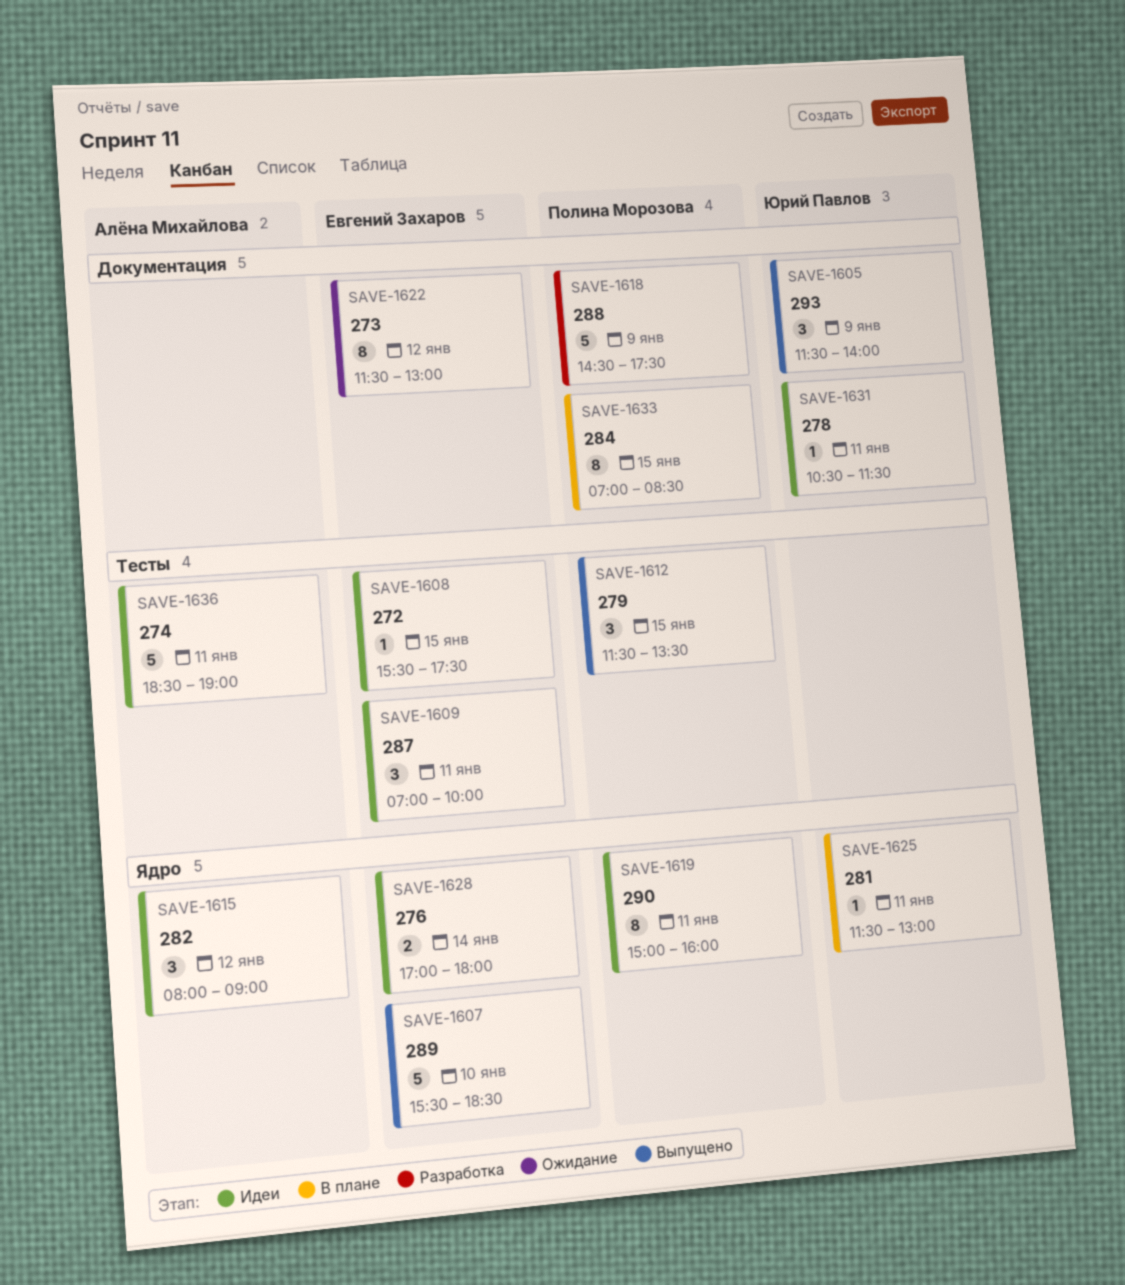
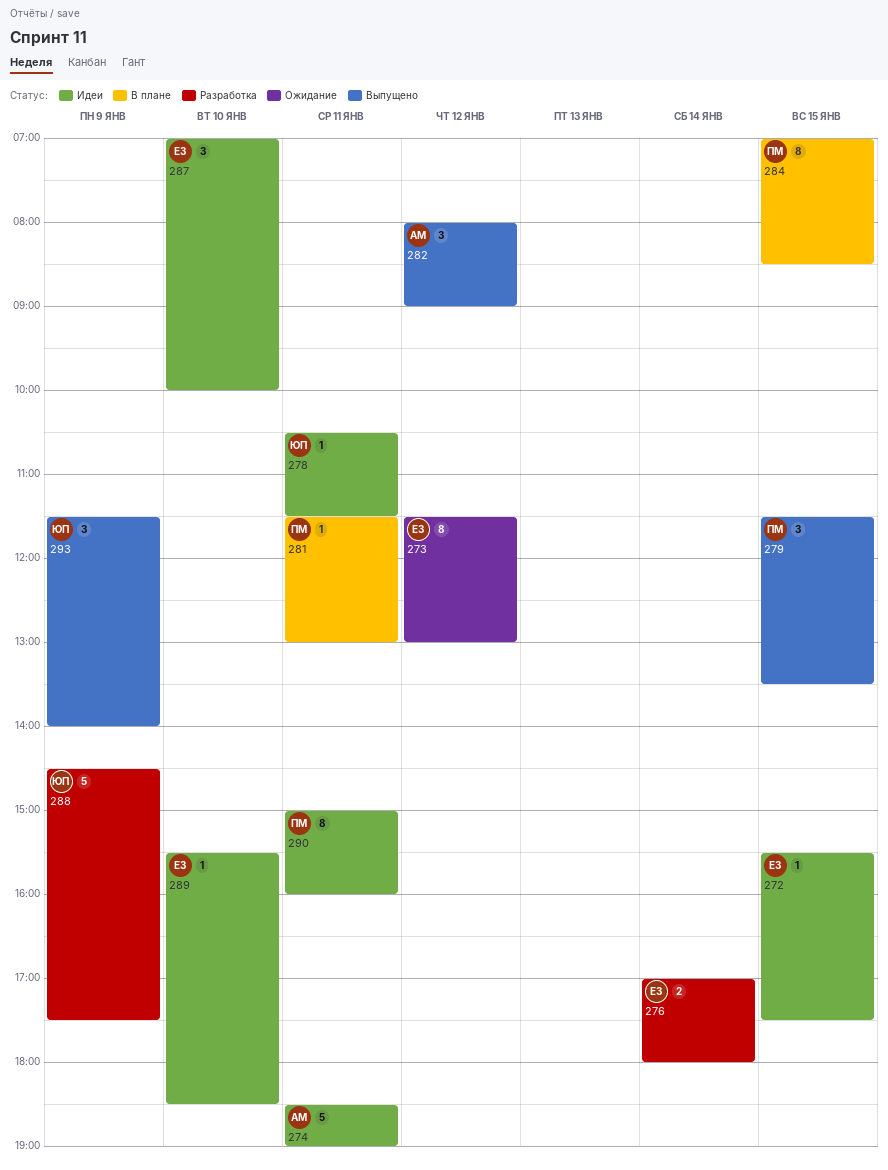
276, status: Идеи -> Разработка
281, owner: Юрий Павлов -> Полина Морозова
282, status: Идеи -> Выпущено
287, day: Jan 11 -> Jan 10
288, owner: Полина Морозова -> Юрий Павлов
289, status: Выпущено -> Идеи
289, estimate: 5 -> 1

